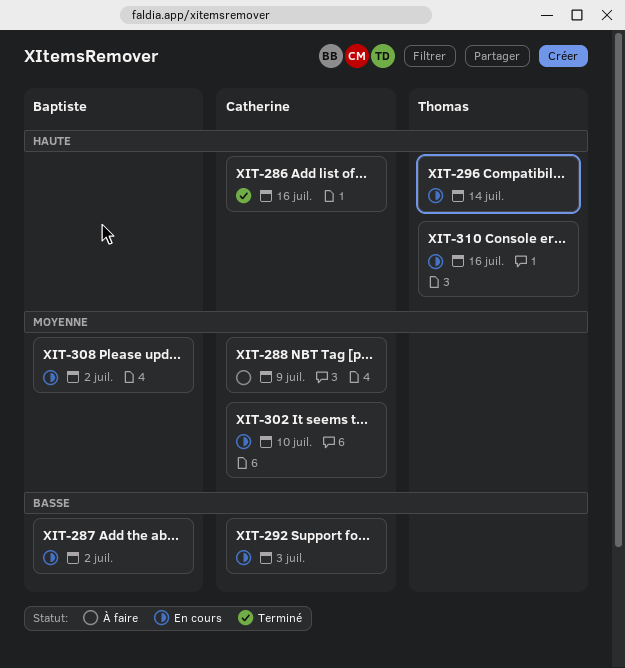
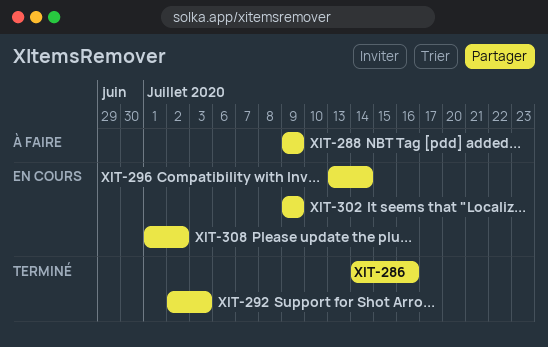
XIT-287: present -> none
XIT-292, status: En cours -> Terminé
XIT-302, due: Jul 10 -> Jul 9
XIT-310: present -> none

